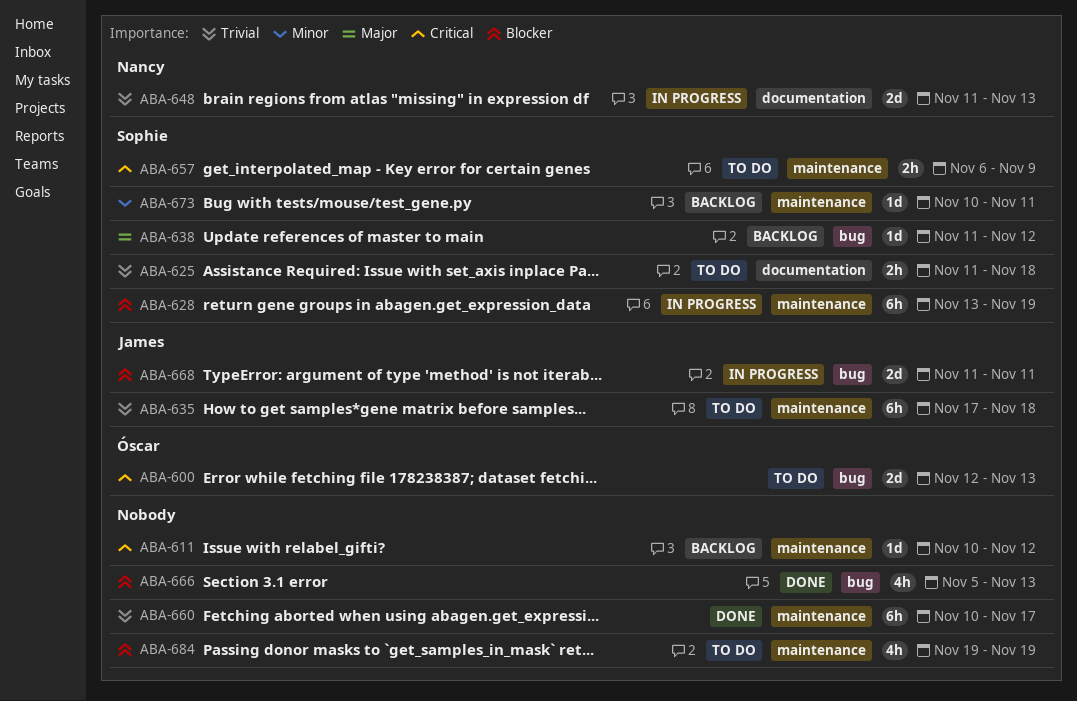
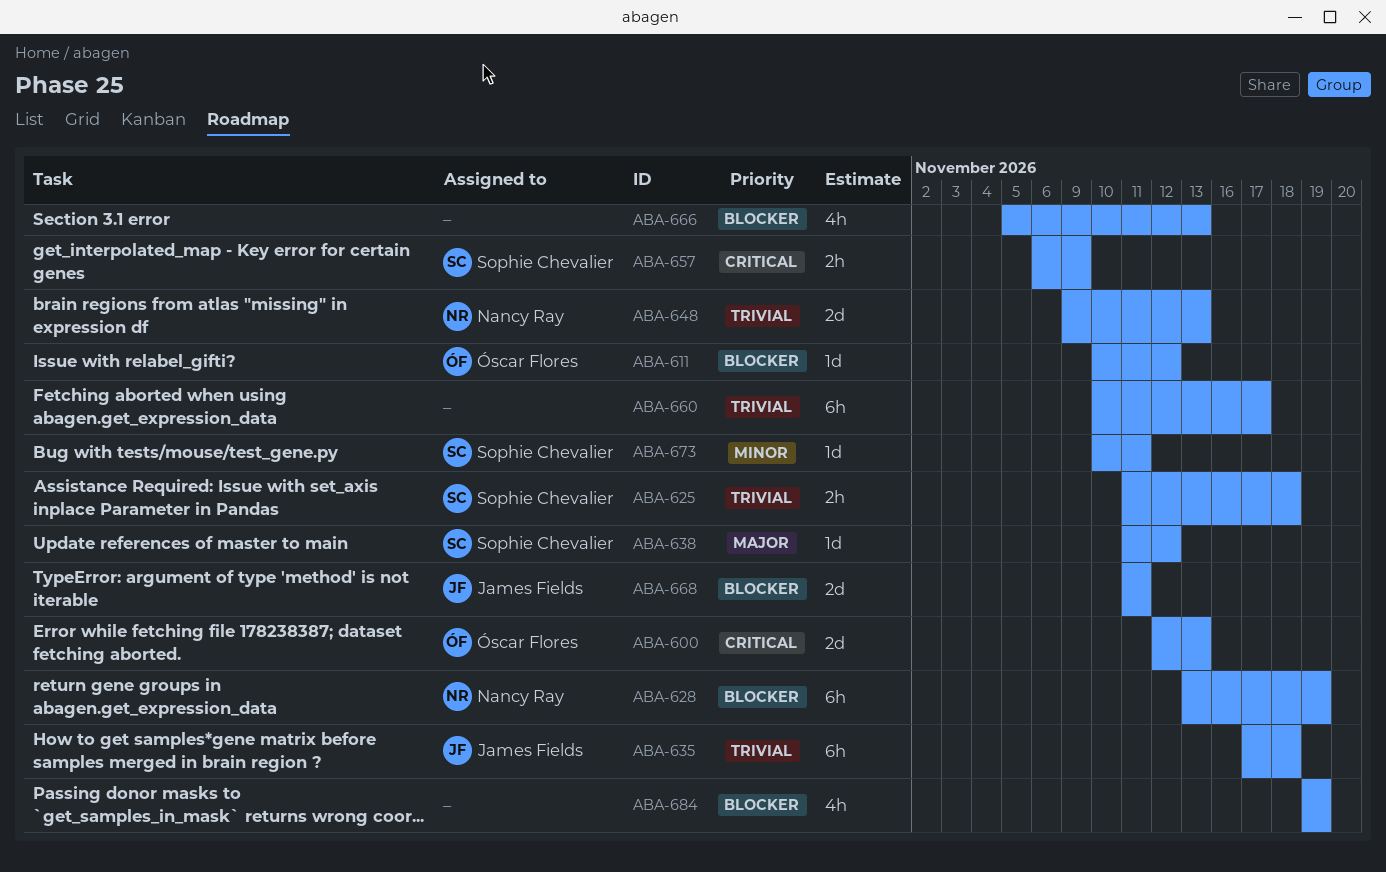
ABA-611, owner: none -> Óscar Flores
ABA-611, priority: Critical -> Blocker
ABA-628, owner: Sophie Chevalier -> Nancy Ray
ABA-648, start: Nov 11 -> Nov 9

